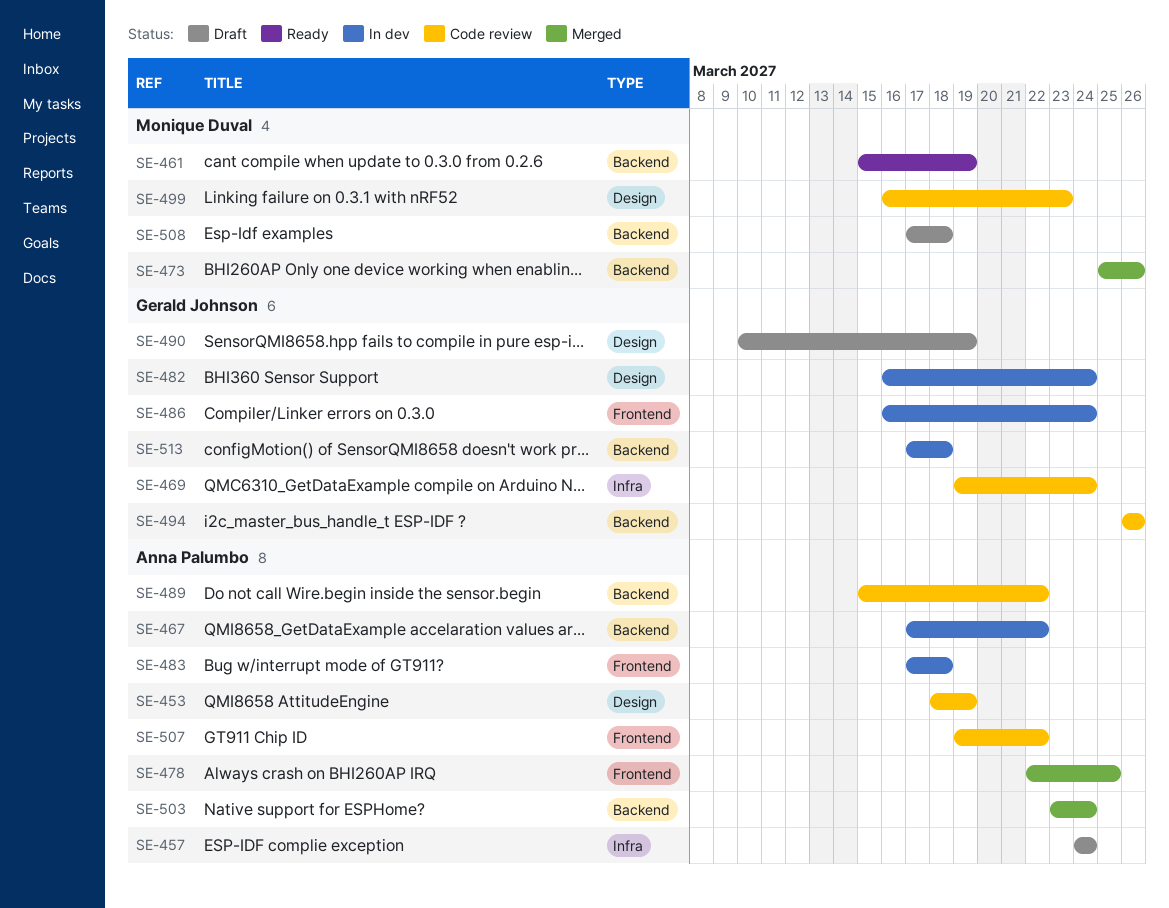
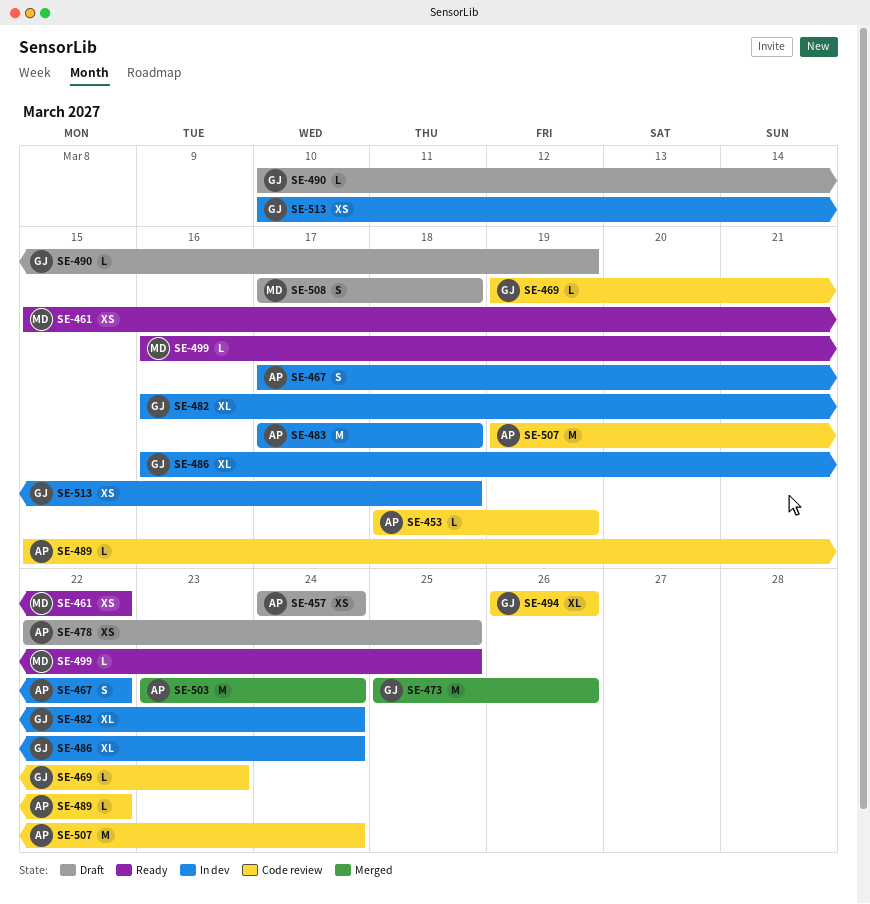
SE-461, due: Mar 19 -> Mar 22
SE-469, due: Mar 24 -> Mar 23
SE-473, owner: Monique Duval -> Gerald Johnson
SE-478, status: Merged -> Draft
SE-499, status: Code review -> Ready
SE-499, due: Mar 23 -> Mar 25
SE-507, due: Mar 22 -> Mar 24
SE-513, start: Mar 17 -> Mar 10

